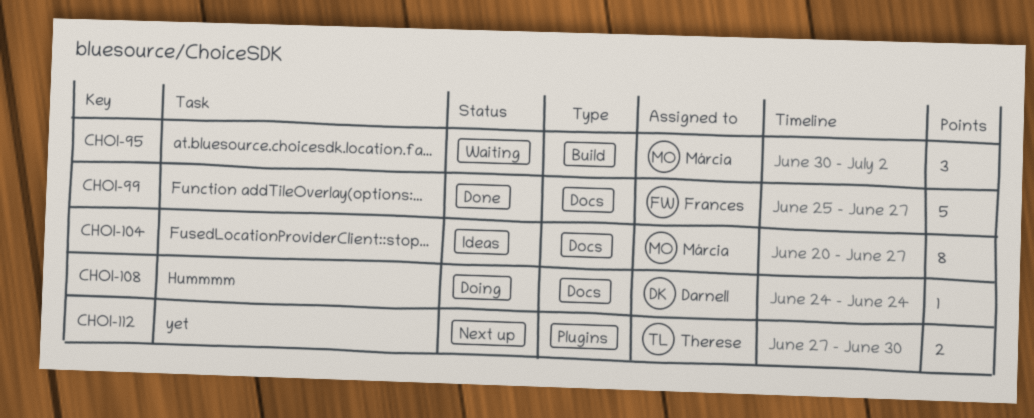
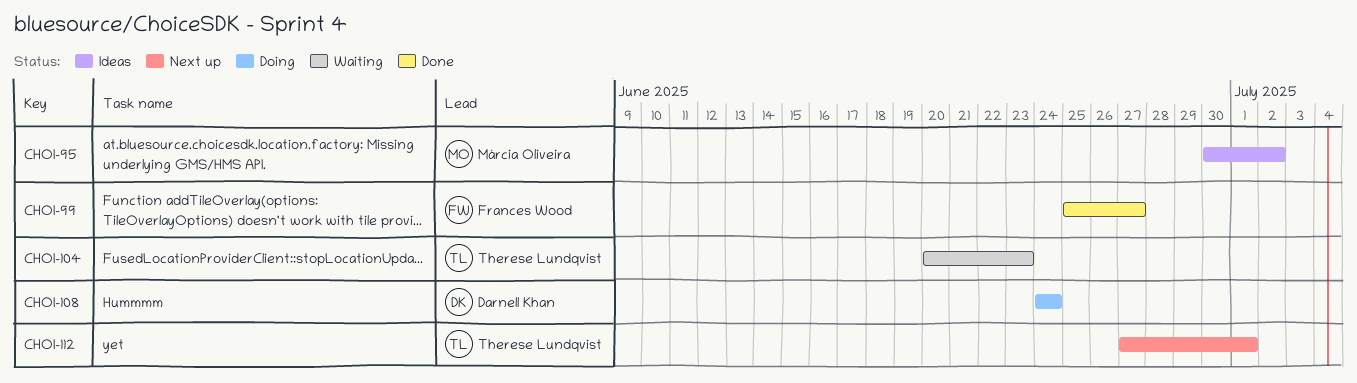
CHOI-95, status: Waiting -> Ideas
CHOI-104, status: Ideas -> Waiting
CHOI-104, owner: Márcia Oliveira -> Therese Lundqvist
CHOI-104, due: Jun 27 -> Jun 23
CHOI-112, due: Jun 30 -> Jul 1

